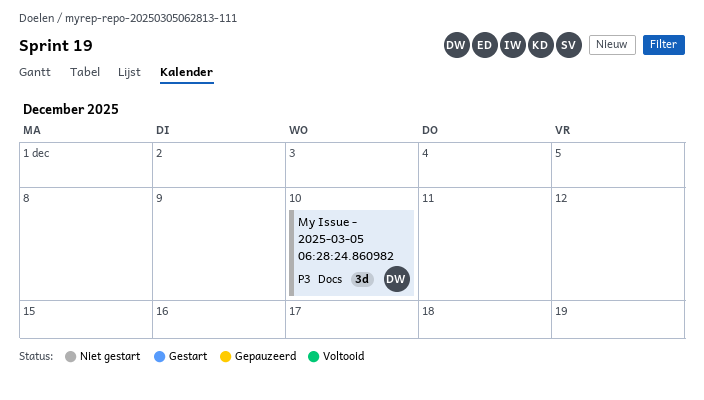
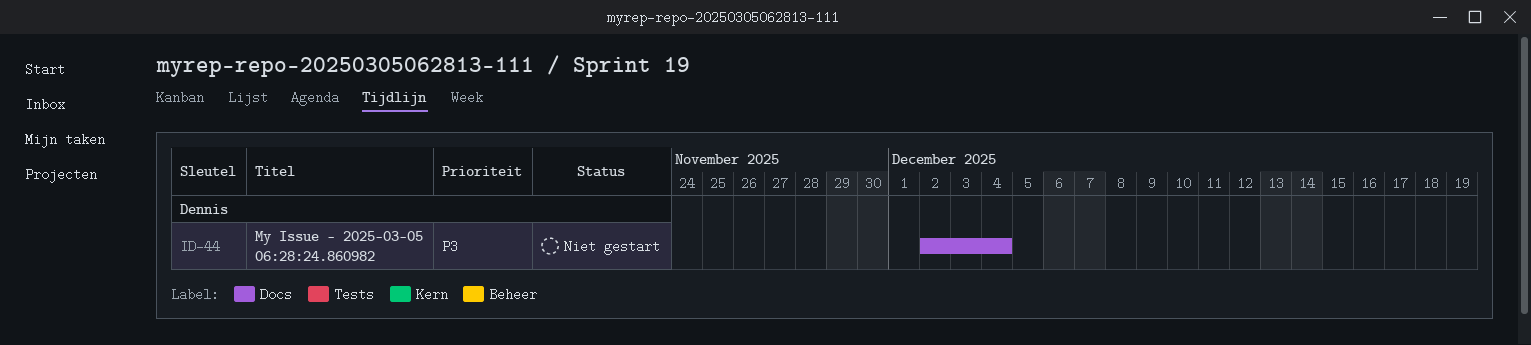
My Issue - 2025-03-05 06:28:24.860982, due: Dec 10 -> Dec 4

